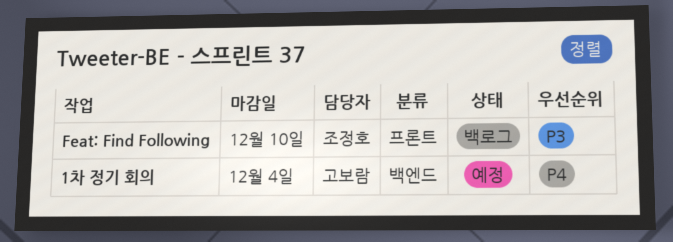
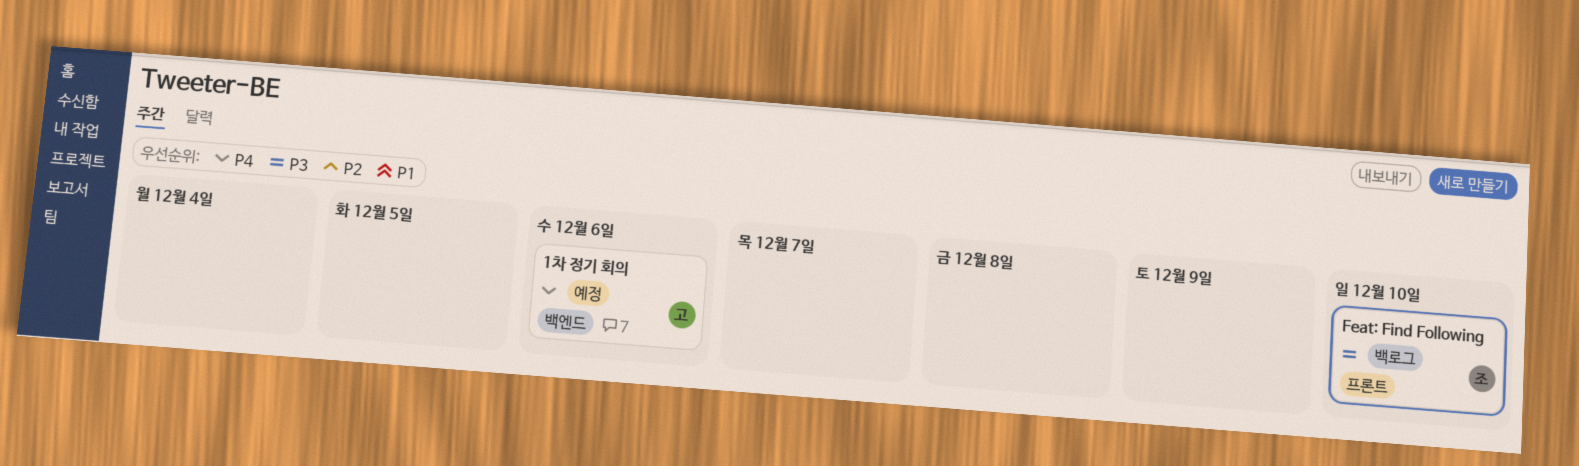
1차 정기 회의, due: Dec 4 -> Dec 6

